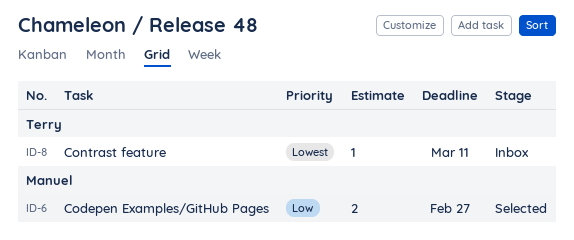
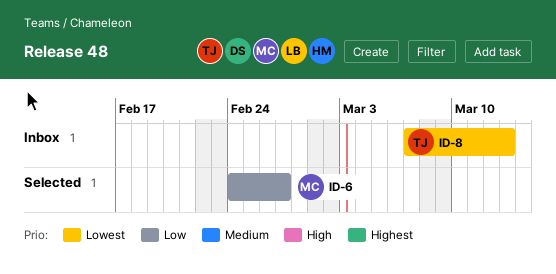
ID-8, due: Mar 11 -> Mar 13

